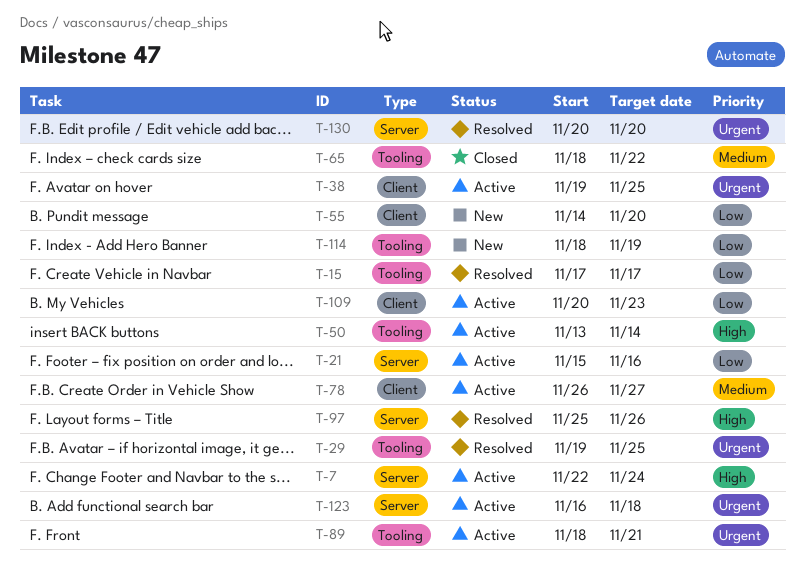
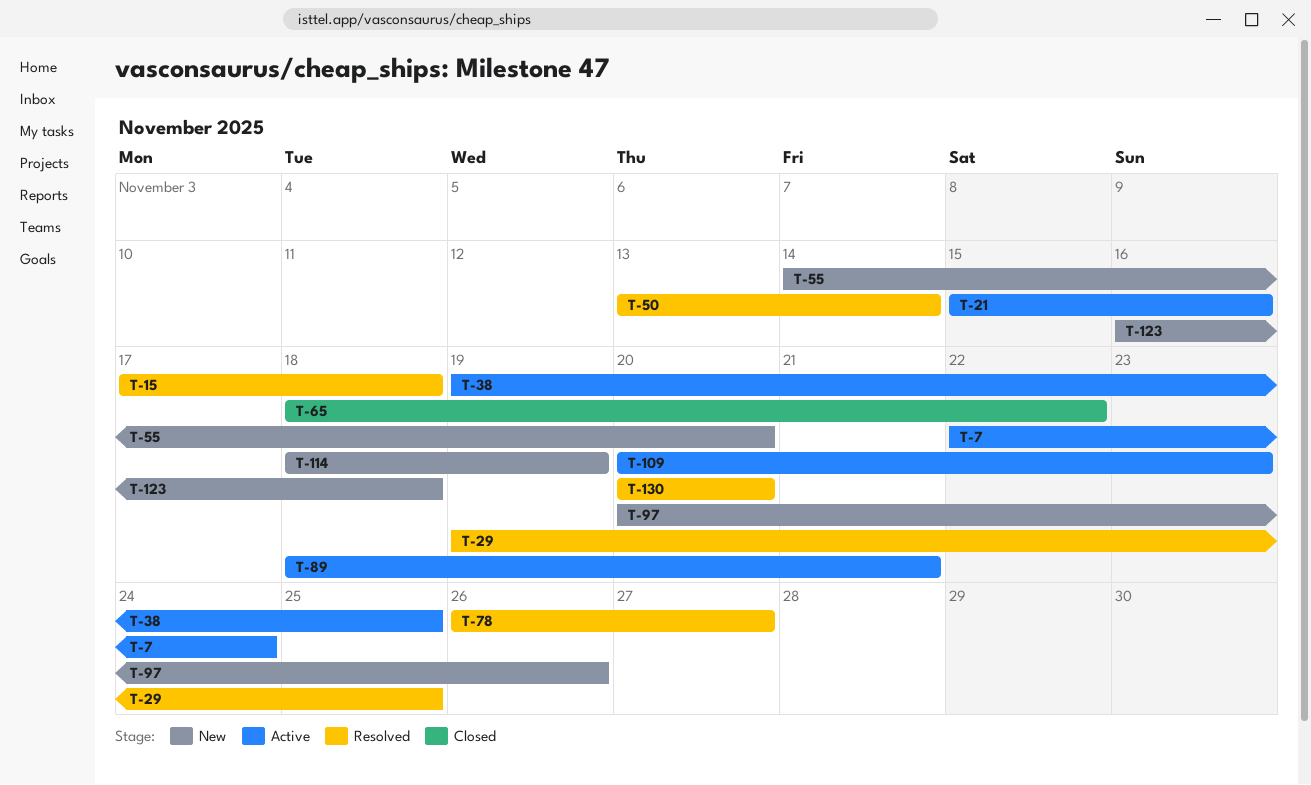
T-15, due: Nov 17 -> Nov 18
T-50, status: Active -> Resolved
T-78, status: Active -> Resolved
T-97, status: Resolved -> New
T-97, start: Nov 25 -> Nov 20
T-123, status: Active -> New

